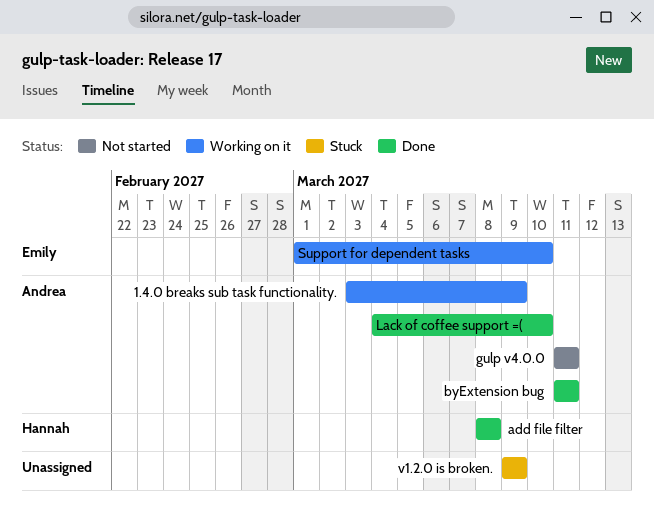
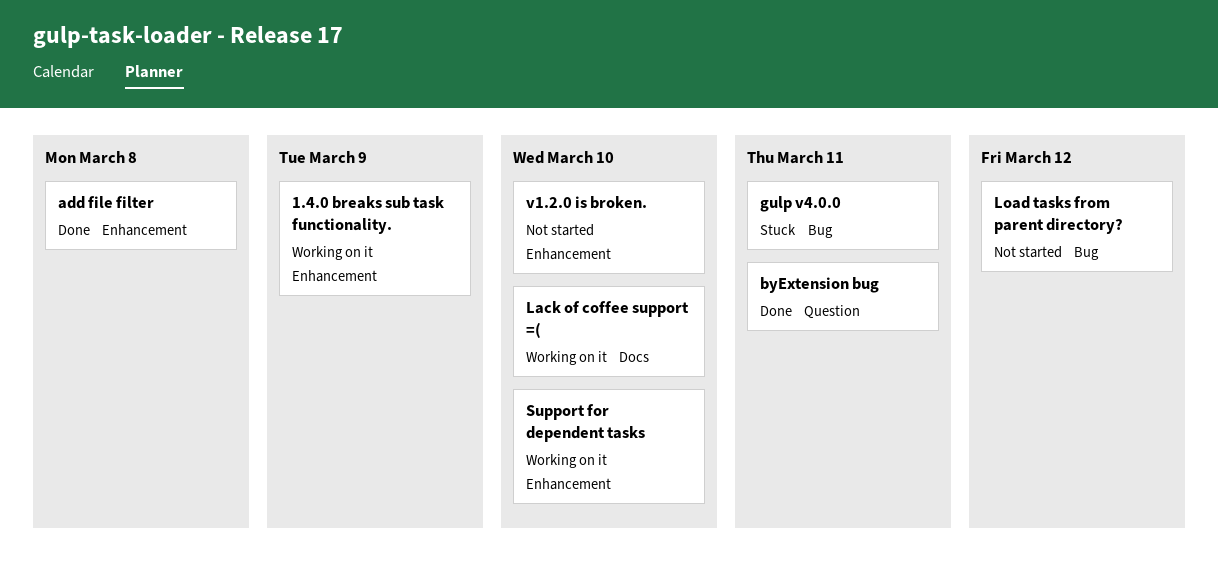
gulp v4.0.0, status: Not started -> Stuck
Lack of coffee support =(, status: Done -> Working on it
Load tasks from parent directory?: none -> present
v1.2.0 is broken., status: Stuck -> Not started
v1.2.0 is broken., due: Mar 9 -> Mar 10

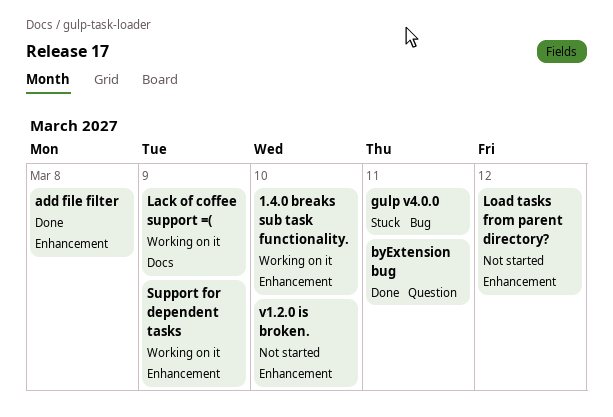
1.4.0 breaks sub task functionality., due: Mar 9 -> Mar 10
Lack of coffee support =(, due: Mar 10 -> Mar 9
Load tasks from parent directory?, label: Bug -> Enhancement
Support for dependent tasks, due: Mar 10 -> Mar 9

